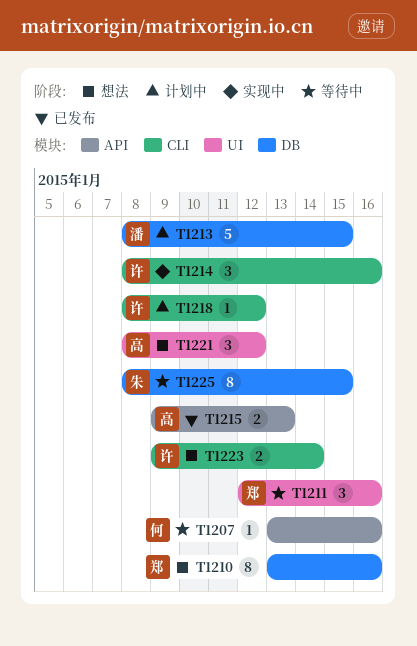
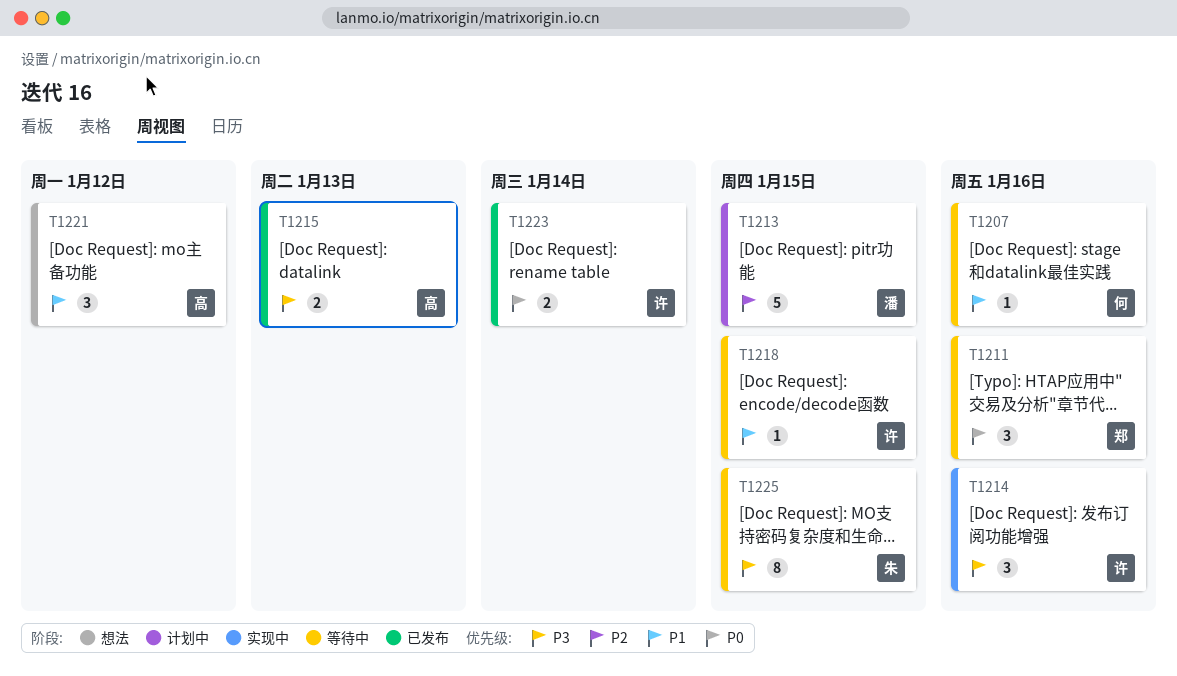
T1210: present -> none
T1218, status: 计划中 -> 等待中
T1218, due: Jan 12 -> Jan 15
T1223, status: 想法 -> 已发布

